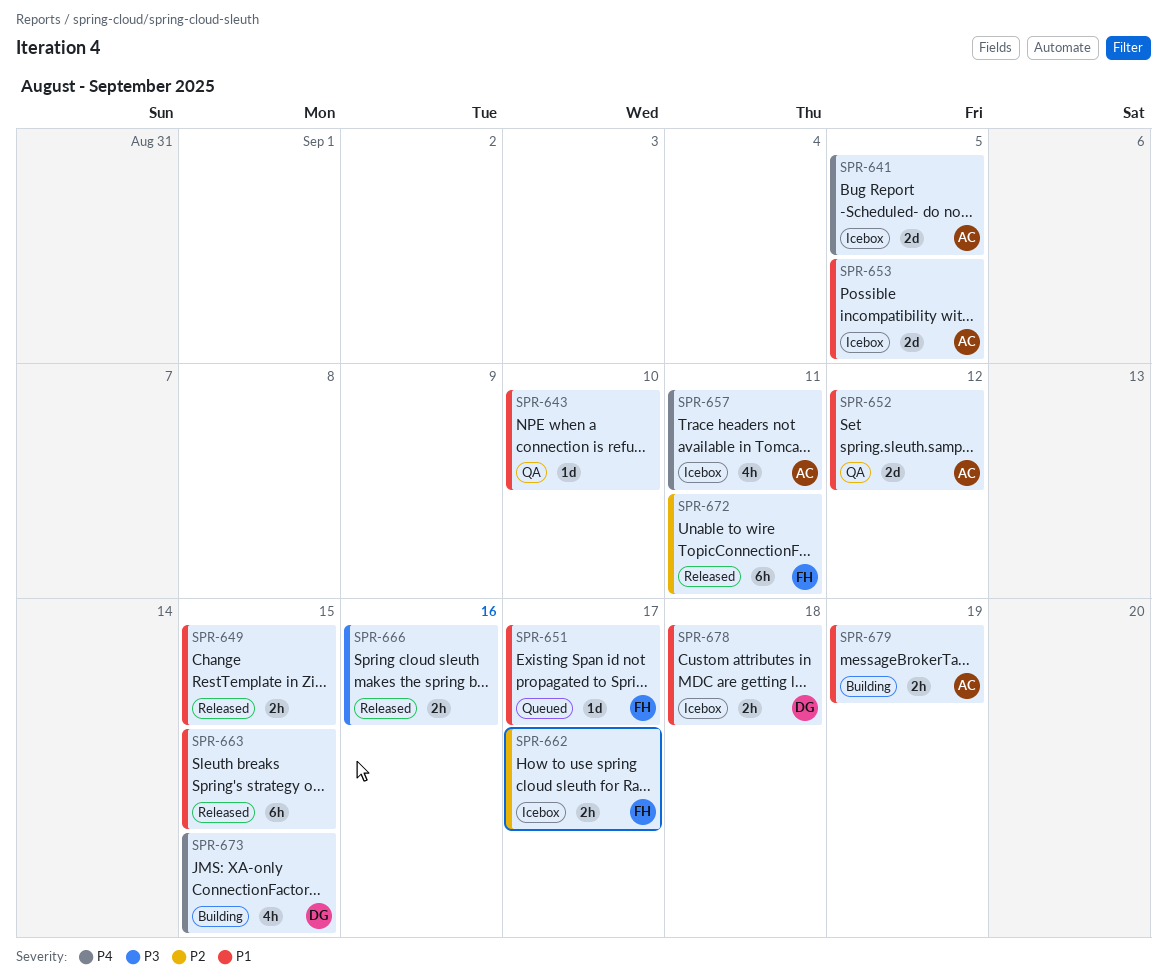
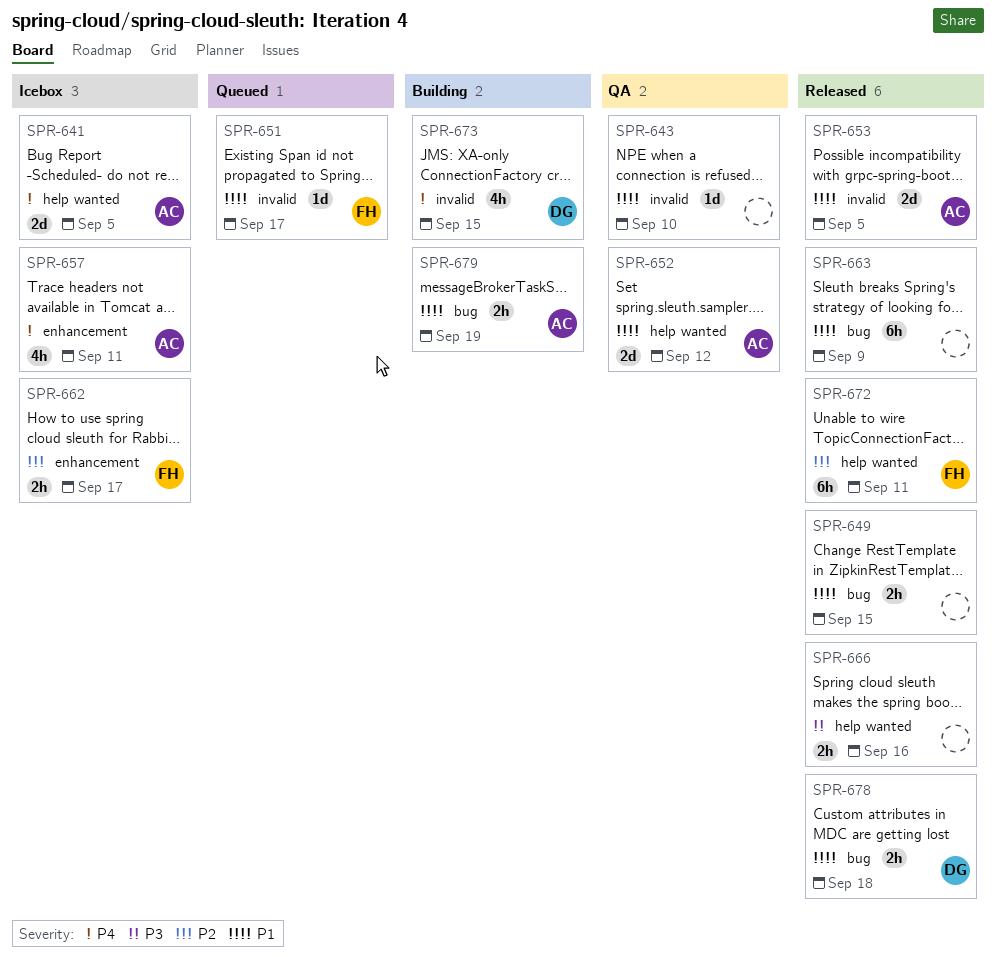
SPR-653, status: Icebox -> Released
SPR-663, due: Sep 15 -> Sep 9
SPR-678, status: Icebox -> Released

